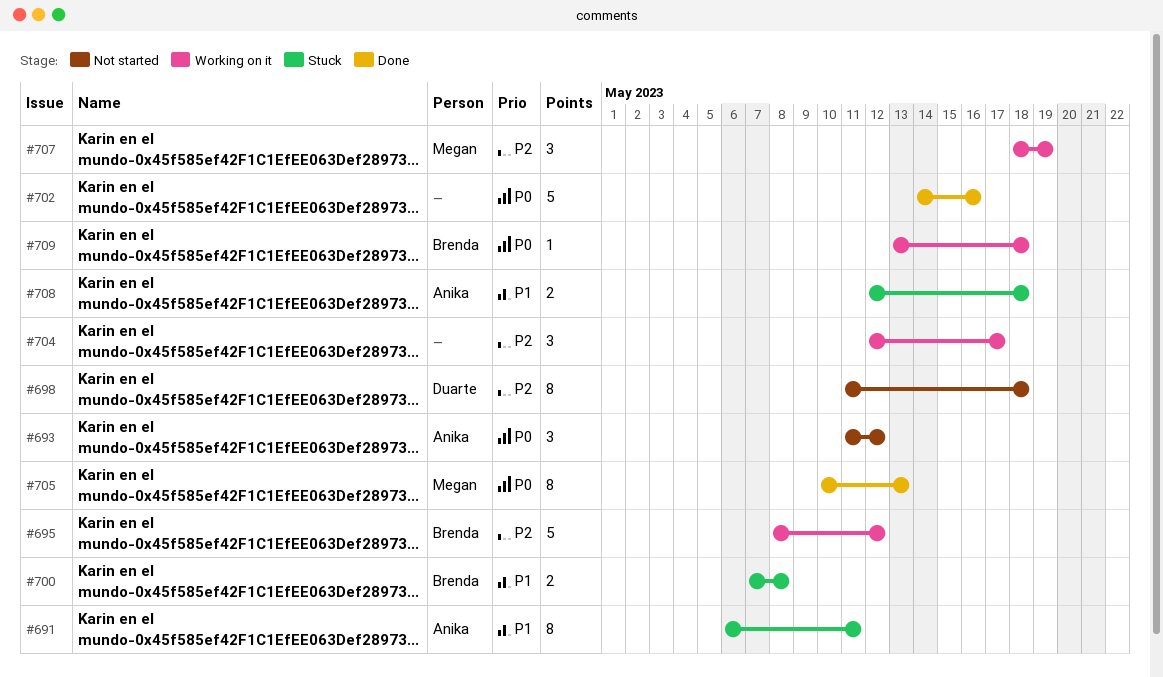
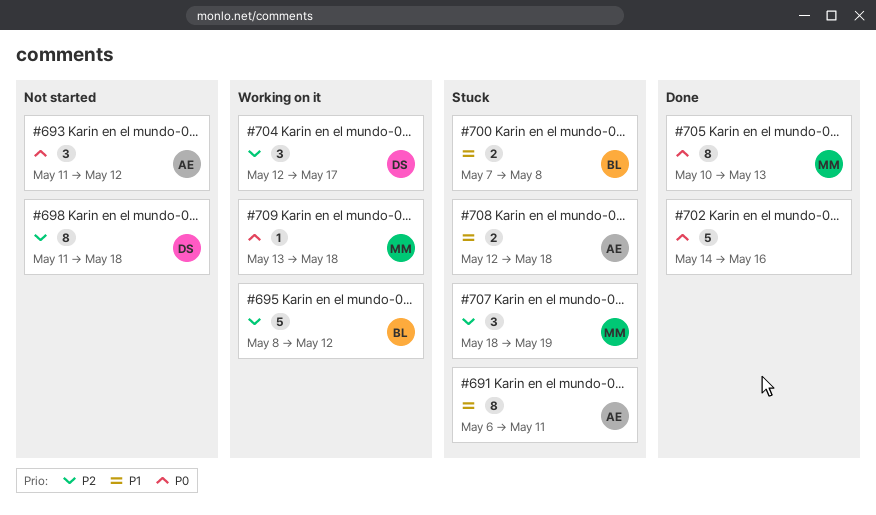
#704, owner: none -> Duarte
#707, status: Working on it -> Stuck
#709, owner: Brenda -> Megan

